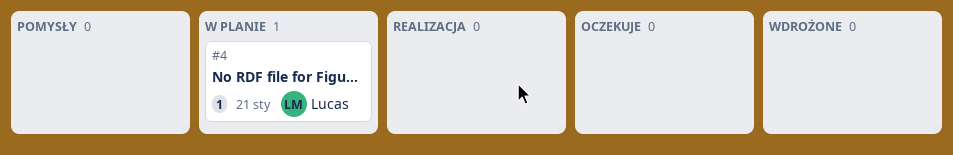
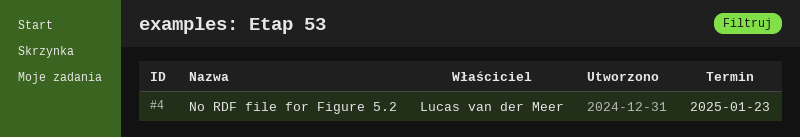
#4, due: Jan 21 -> Jan 23

